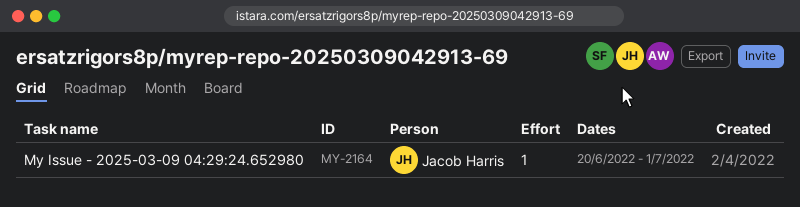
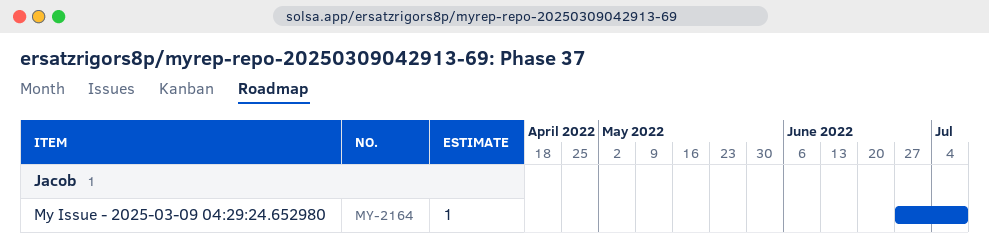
MY-2164, start: Jun 20 -> Jun 27
MY-2164, due: Jul 1 -> Jul 8

